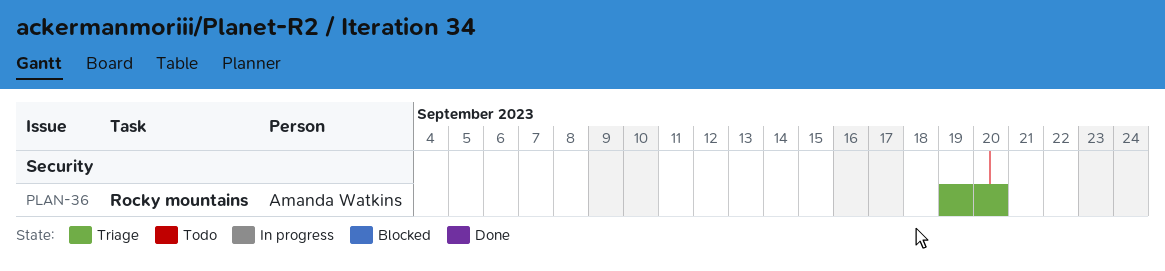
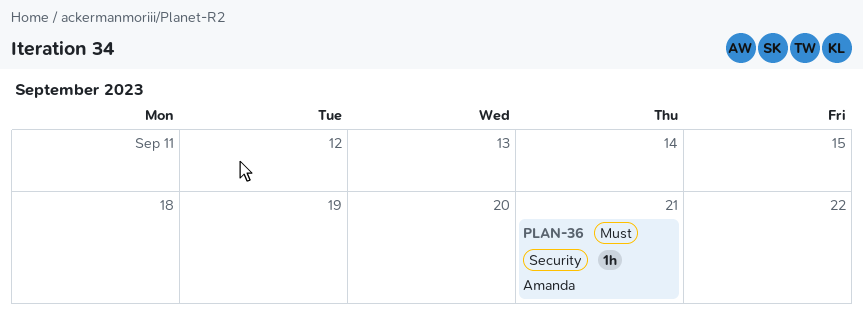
PLAN-36, due: Sep 20 -> Sep 21

